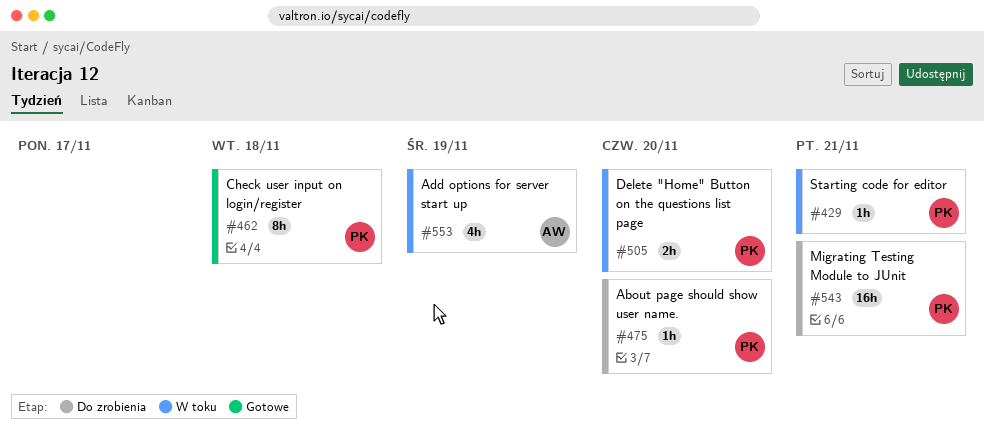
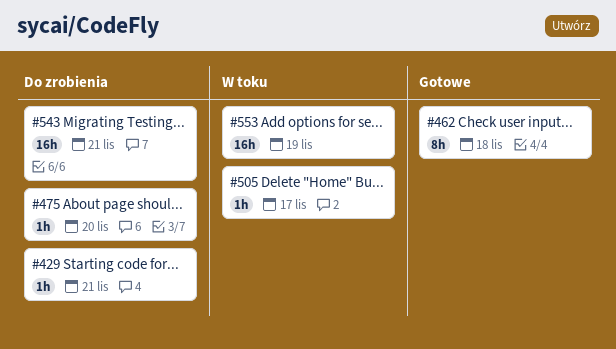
#429, status: W toku -> Do zrobienia
#505, estimate: 2h -> 1h
#505, due: Nov 20 -> Nov 17
#553, estimate: 4h -> 16h

